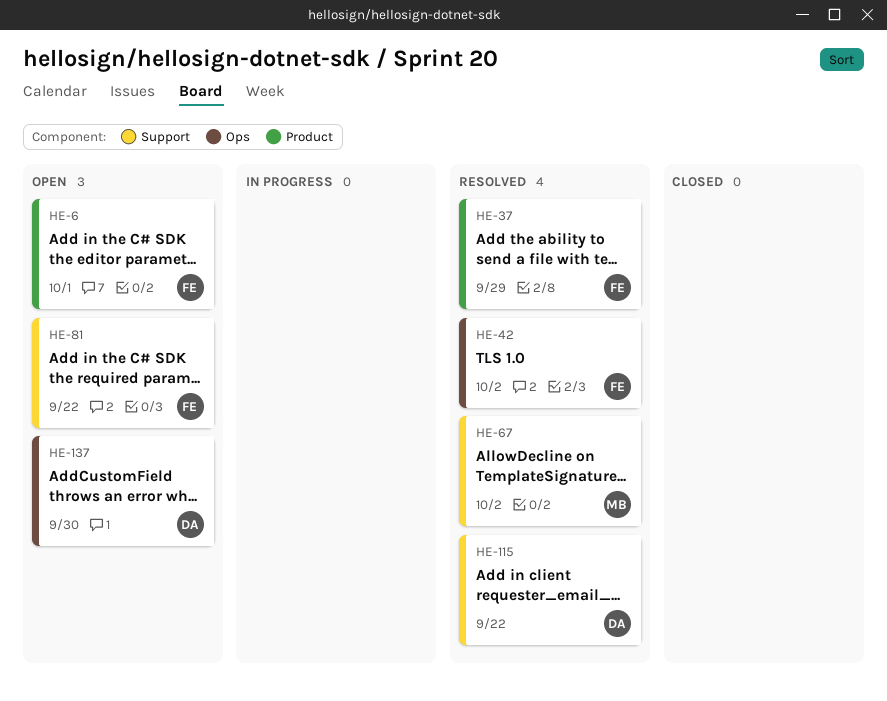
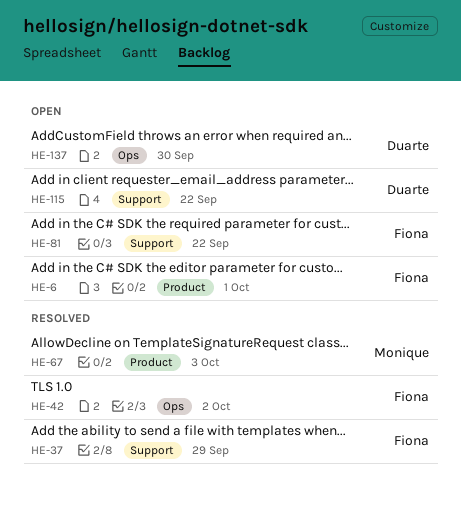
HE-37, label: Product -> Support
HE-67, label: Support -> Product
HE-67, due: Oct 2 -> Oct 3
HE-115, status: Resolved -> Open

